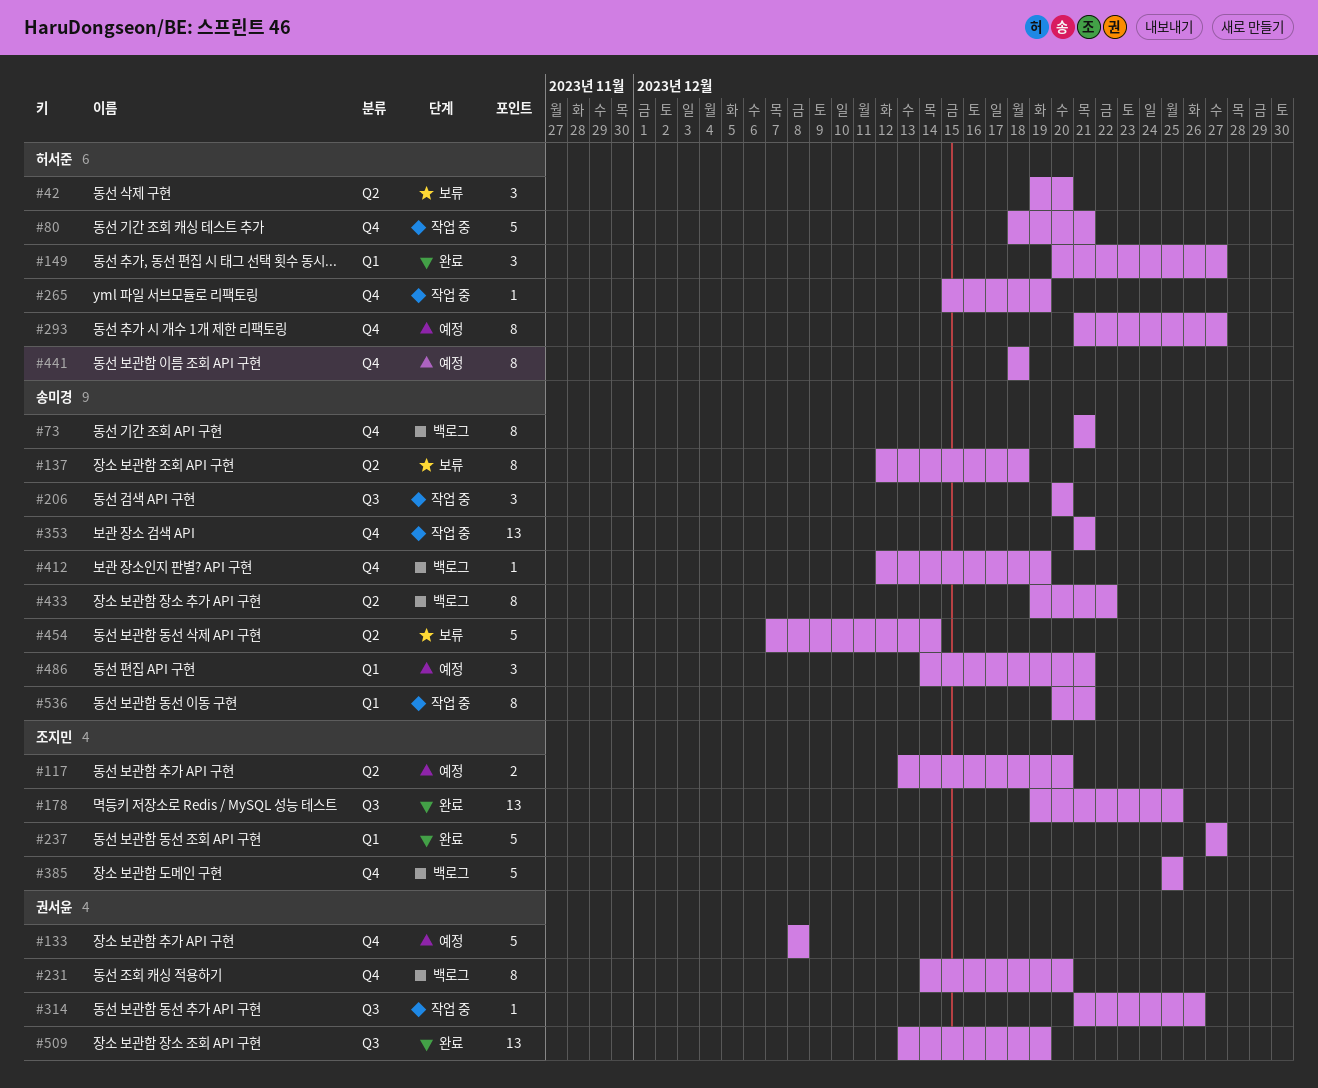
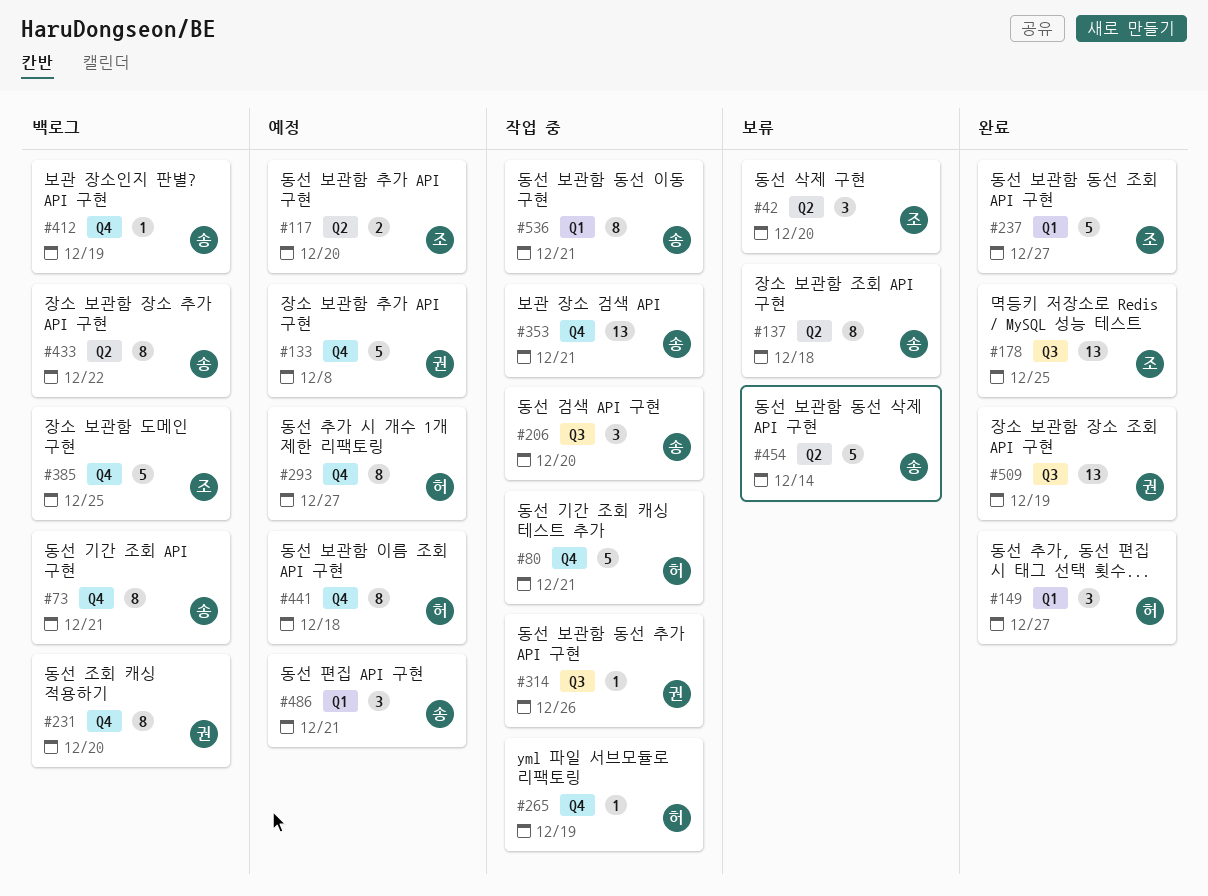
#42, owner: 허서준 -> 조지민

